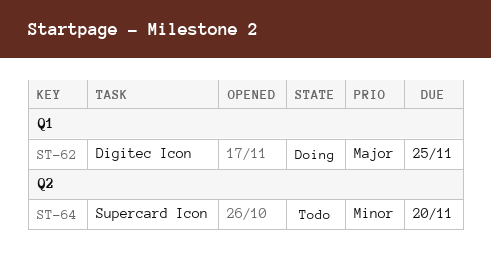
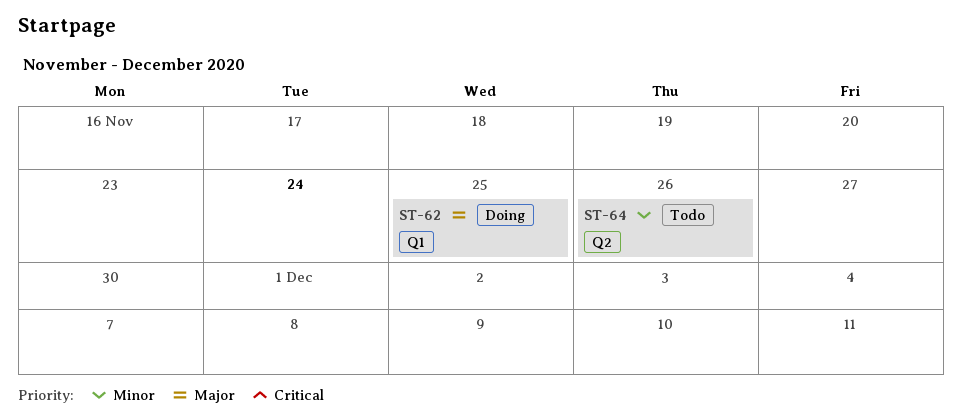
ST-64, due: Nov 20 -> Nov 26

